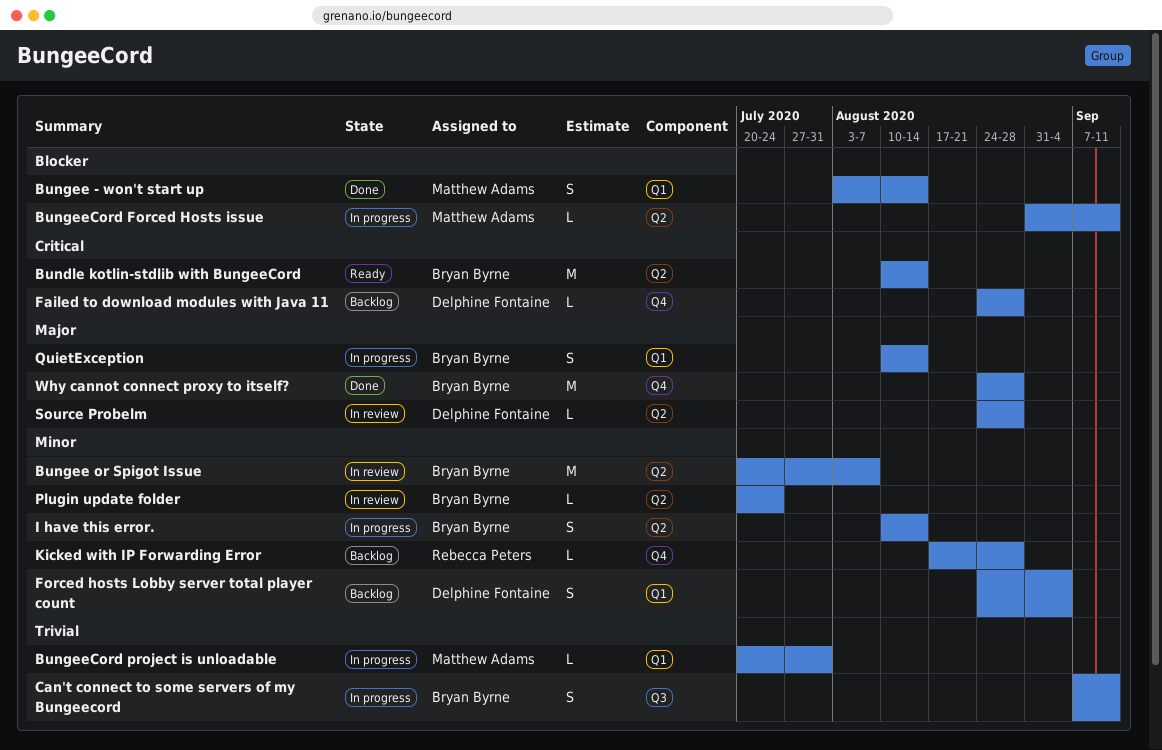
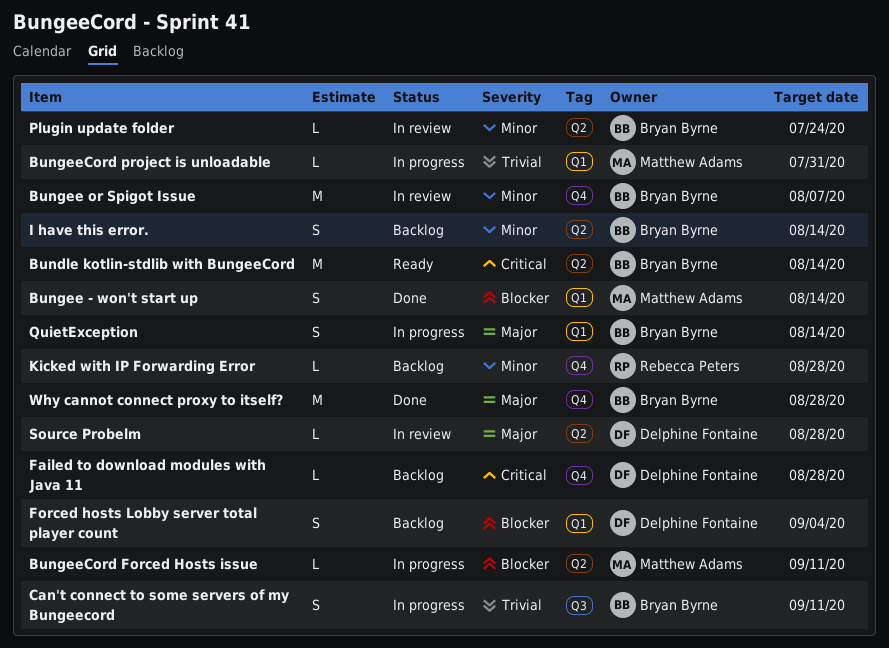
Bungee or Spigot Issue, label: Q2 -> Q4
Forced hosts Lobby server total player count, priority: Minor -> Blocker
I have this error., status: In progress -> Backlog

